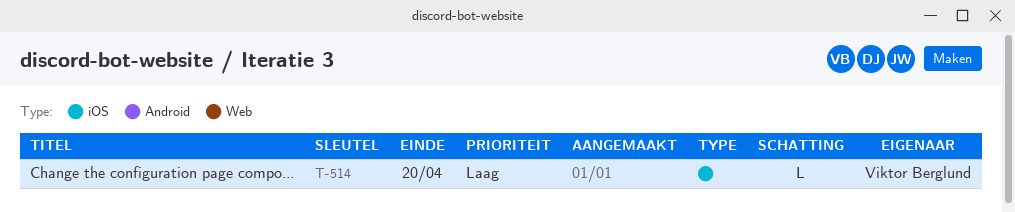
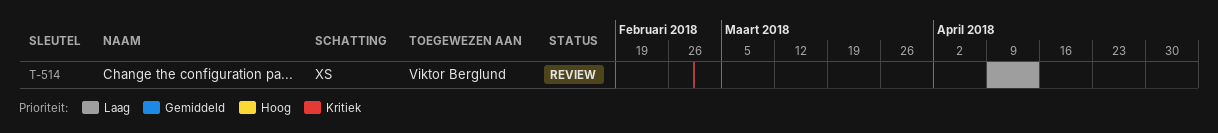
T-514, estimate: L -> XS
T-514, due: Apr 20 -> Apr 13

